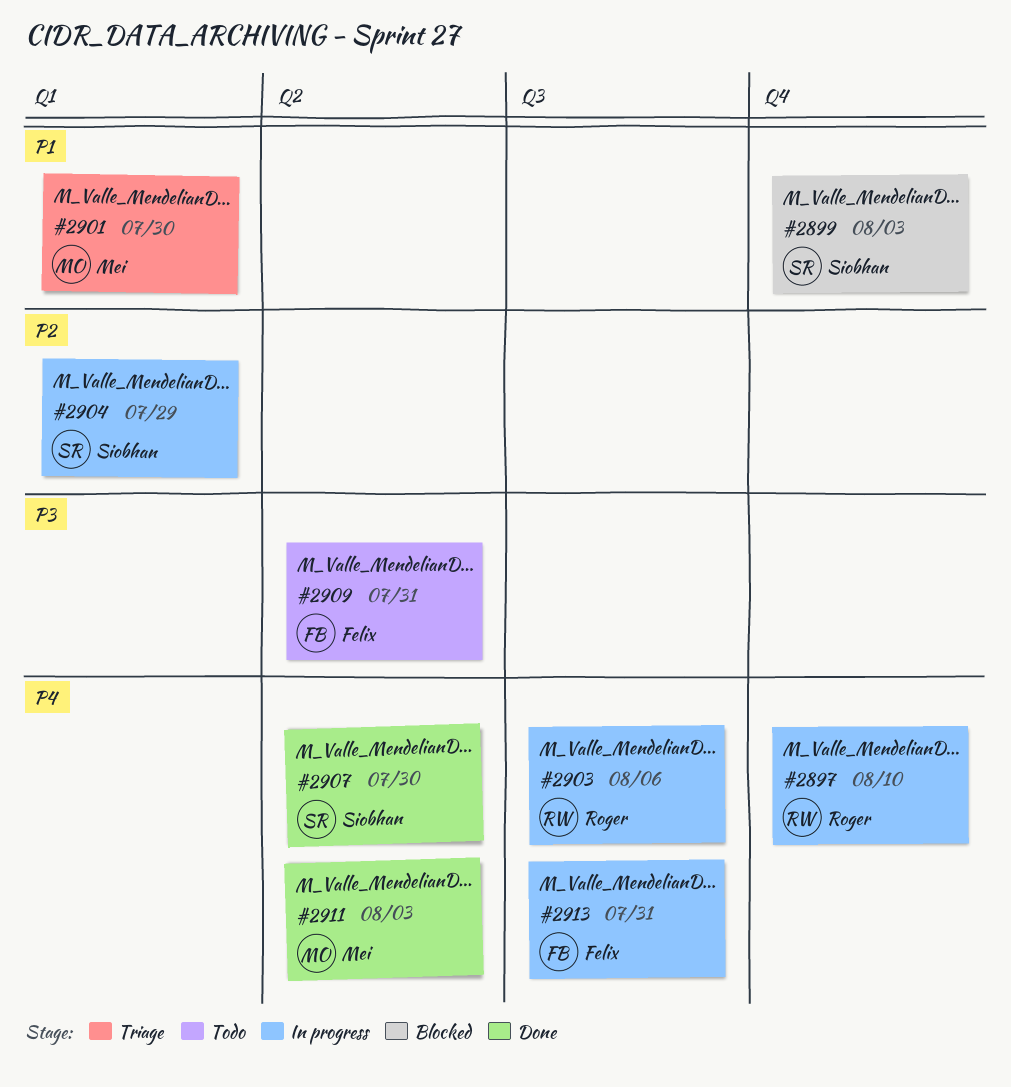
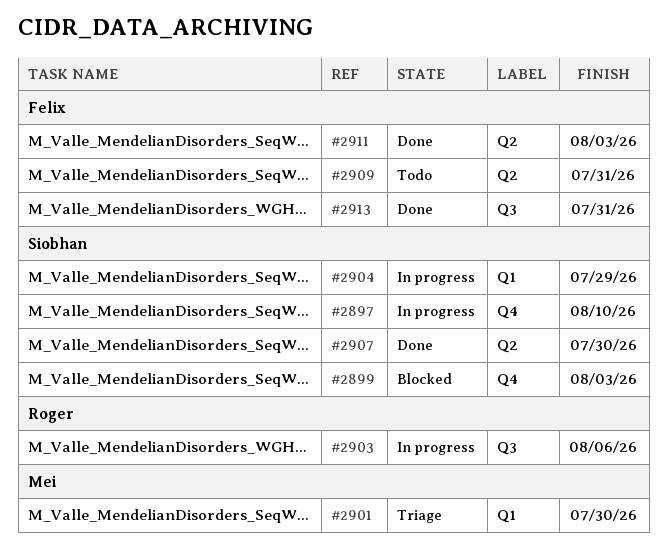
#2897, owner: Roger -> Siobhan
#2911, owner: Mei -> Felix
#2913, status: In progress -> Done

